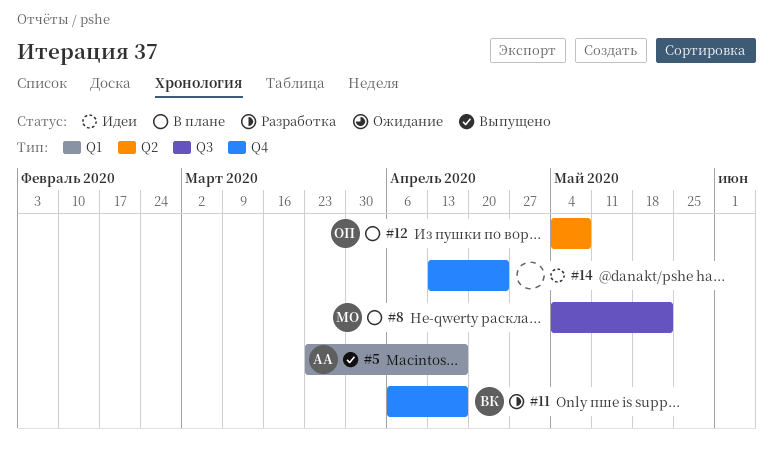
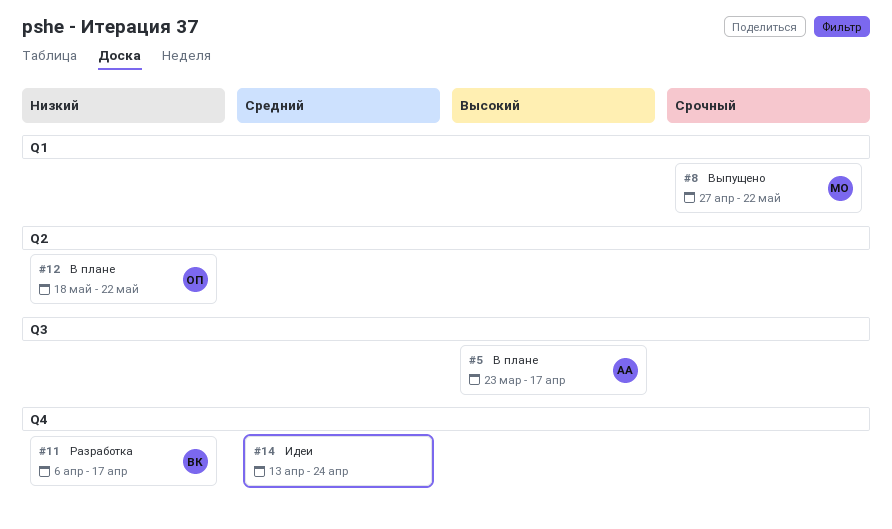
#5, status: Выпущено -> В плане
#5, label: Q1 -> Q3
#8, status: В плане -> Выпущено
#8, label: Q3 -> Q1
#8, start: May 4 -> Apr 27
#12, start: May 4 -> May 18
#12, due: May 8 -> May 22

